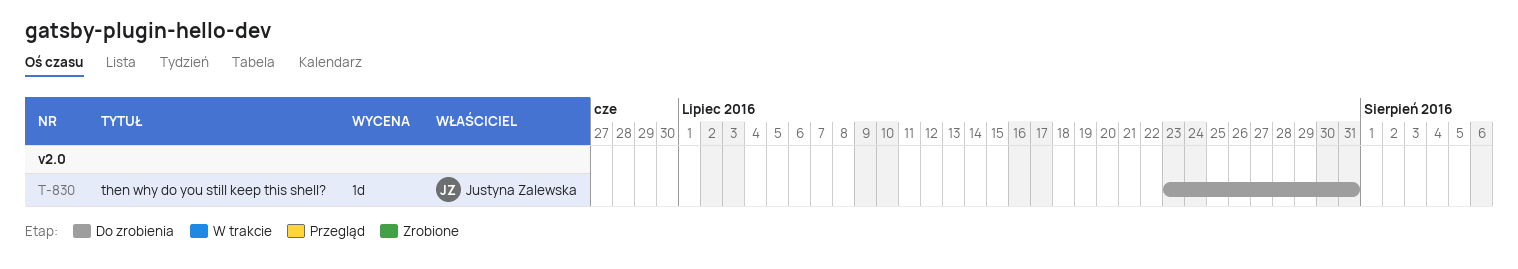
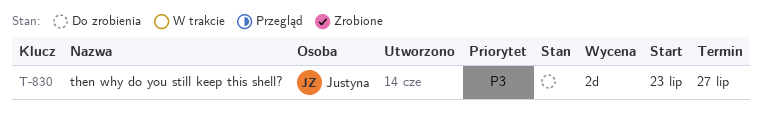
T-830, estimate: 1d -> 2d
T-830, due: Jul 31 -> Jul 27

